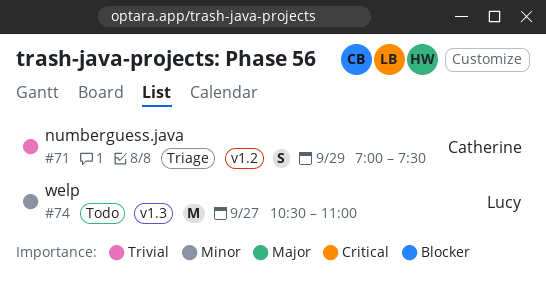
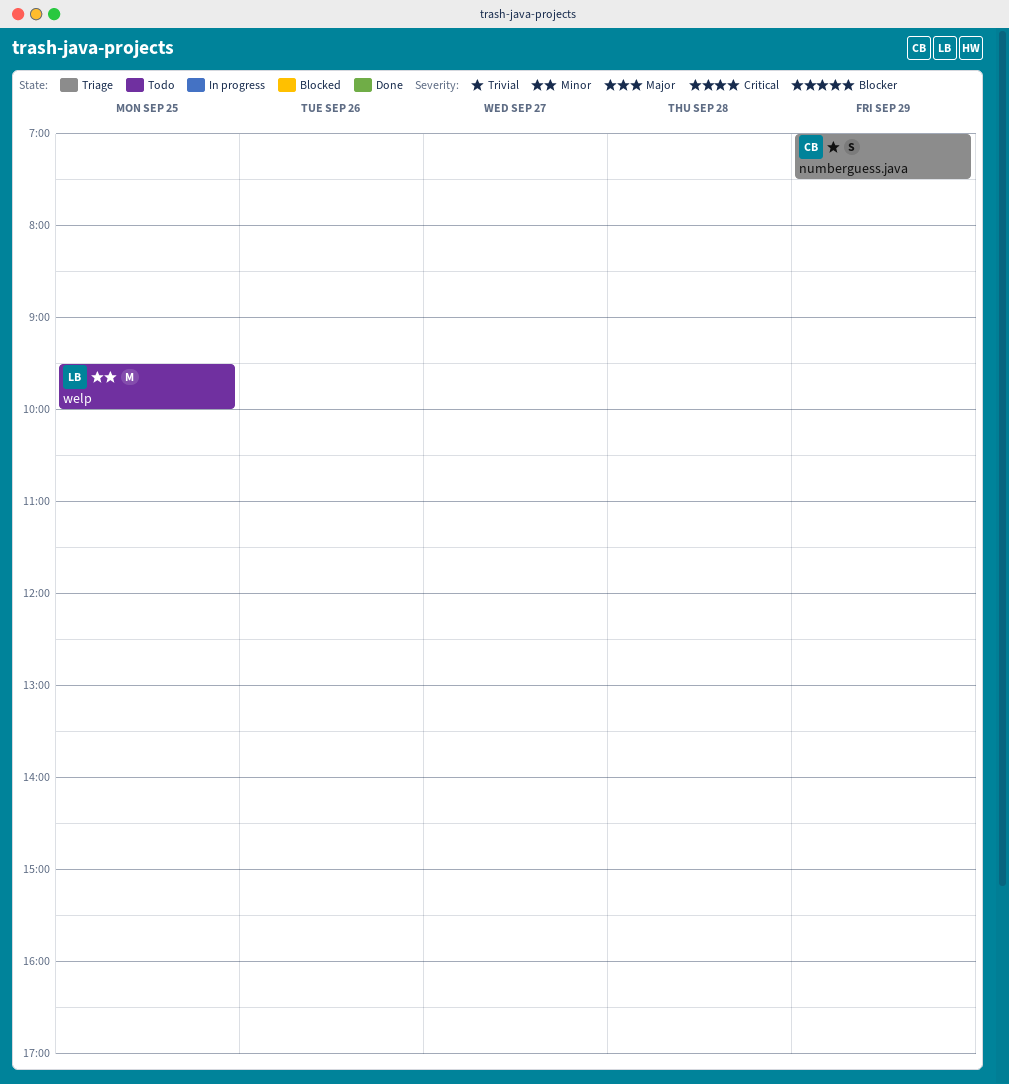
welp, day: Sep 27 -> Sep 25
welp, begins: 10:30 -> 09:30
welp, ends: 11:00 -> 10:00

